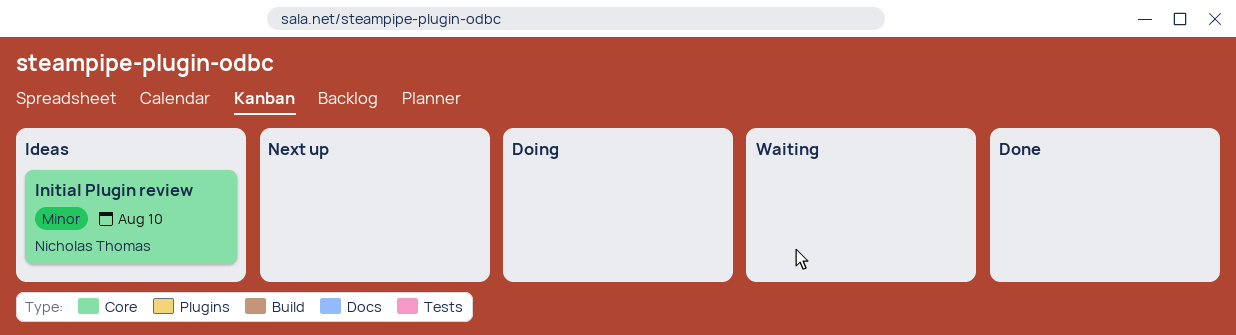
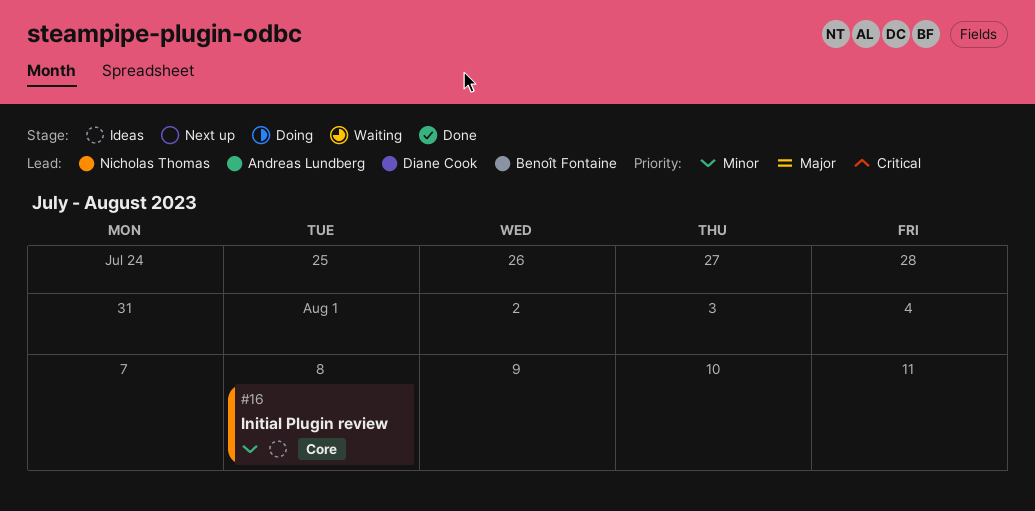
Initial Plugin review, due: Aug 10 -> Aug 8

